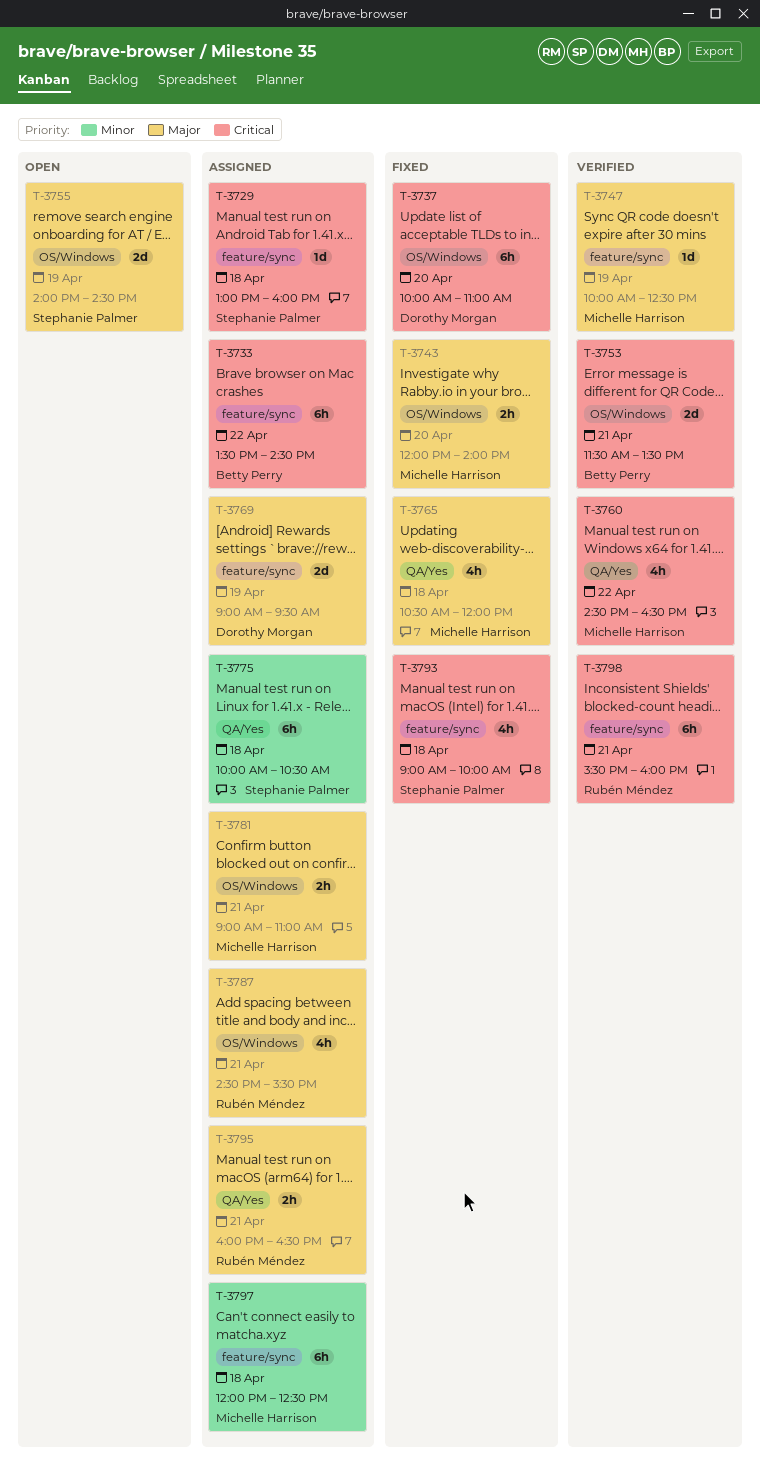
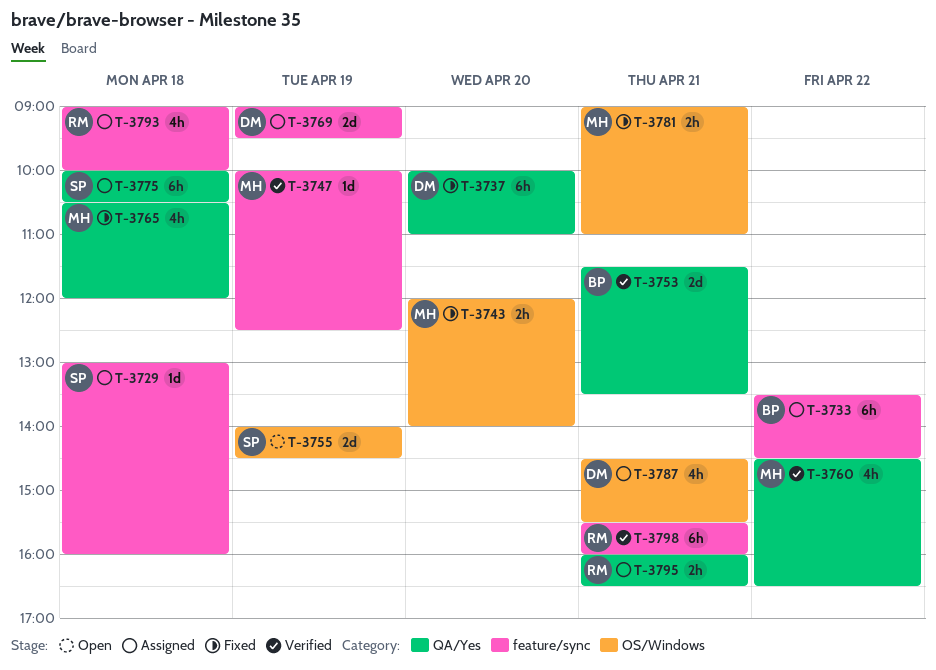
T-3737, label: OS/Windows -> QA/Yes
T-3753, label: OS/Windows -> QA/Yes
T-3781, status: Assigned -> Fixed
T-3787, owner: Rubén Méndez -> Dorothy Morgan
T-3793, status: Fixed -> Assigned
T-3793, owner: Stephanie Palmer -> Rubén Méndez
T-3797: present -> none

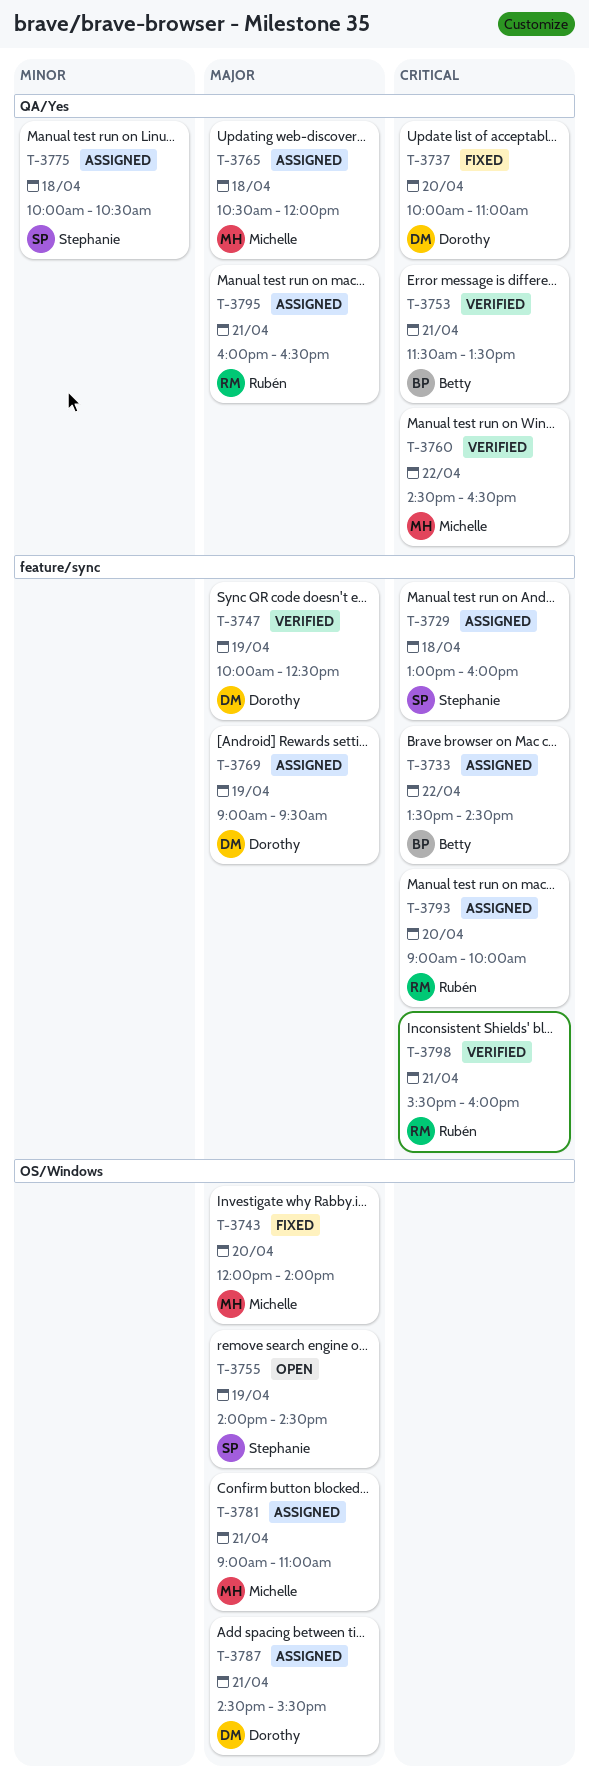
T-3747, owner: Michelle -> Dorothy
T-3765, status: Fixed -> Assigned
T-3781, status: Fixed -> Assigned
T-3793, day: Apr 18 -> Apr 20

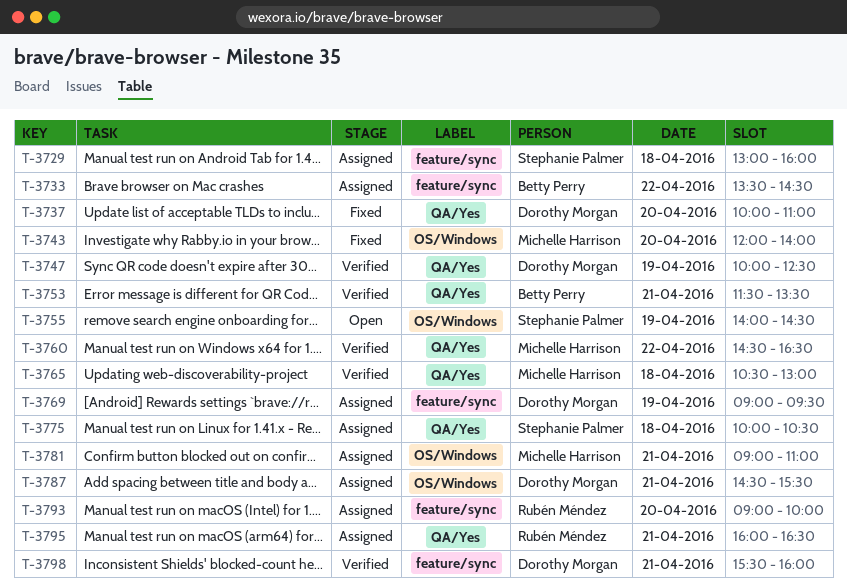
T-3747, label: feature/sync -> QA/Yes
T-3765, status: Assigned -> Verified
T-3765, ends: 12:00 -> 13:00
T-3798, owner: Rubén Méndez -> Dorothy Morgan

